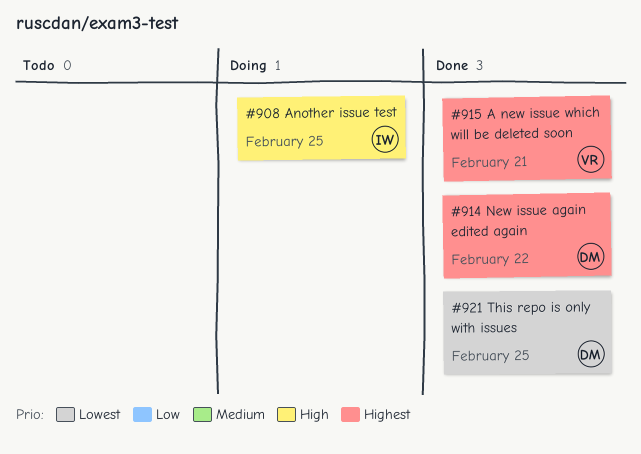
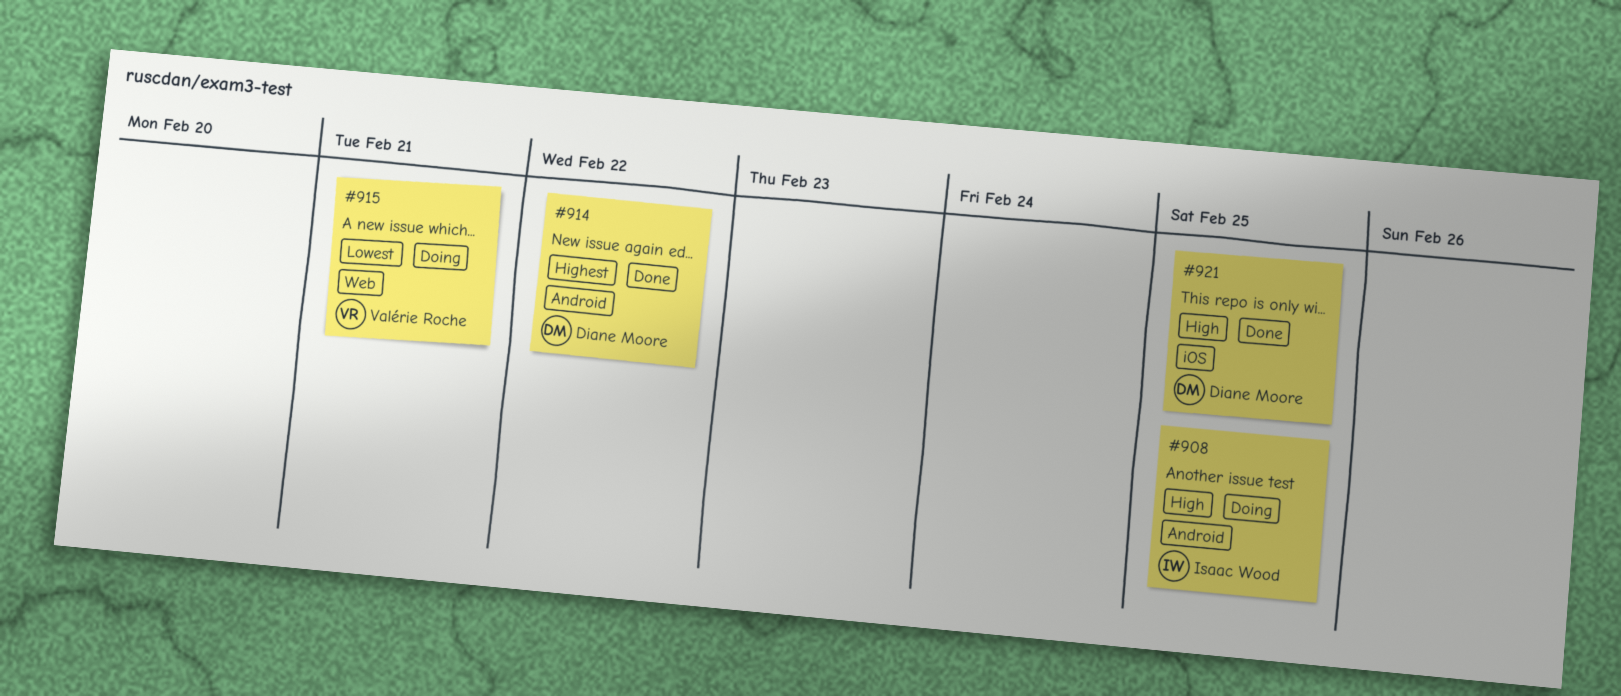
#915, status: Done -> Doing
#915, priority: Highest -> Lowest
#921, priority: Lowest -> High

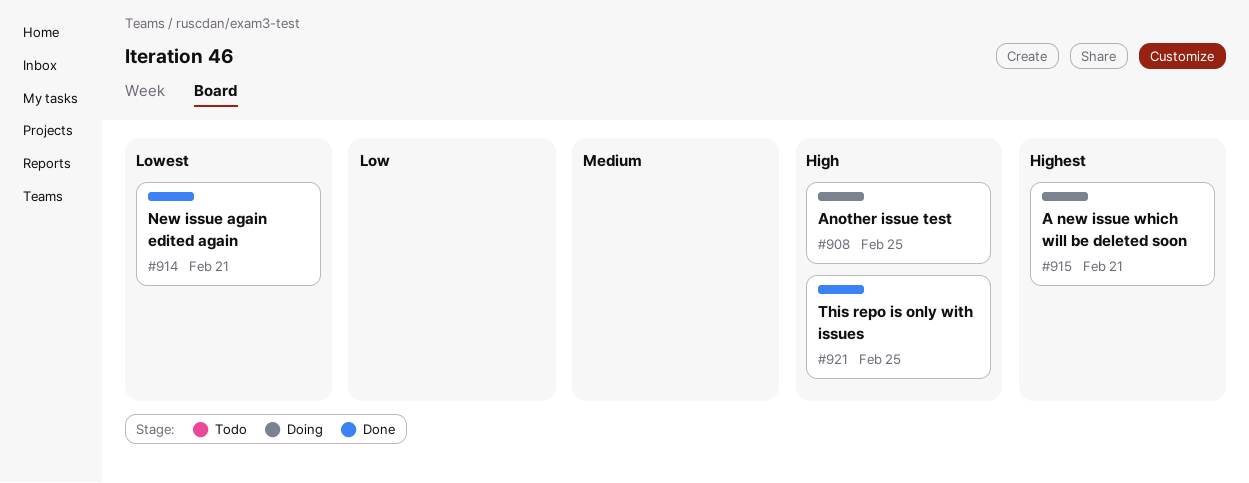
#914, priority: Highest -> Lowest
#914, due: Feb 22 -> Feb 21
#915, priority: Lowest -> Highest

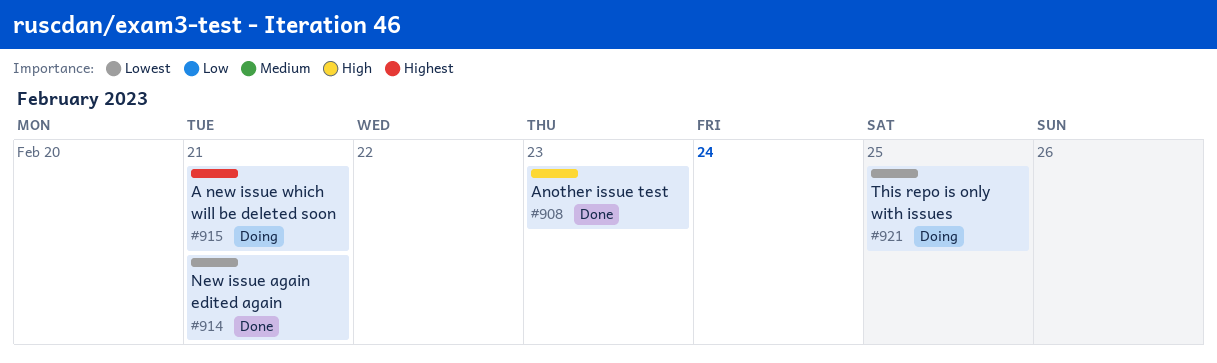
#908, status: Doing -> Done
#908, due: Feb 25 -> Feb 23
#921, status: Done -> Doing
#921, priority: High -> Lowest

